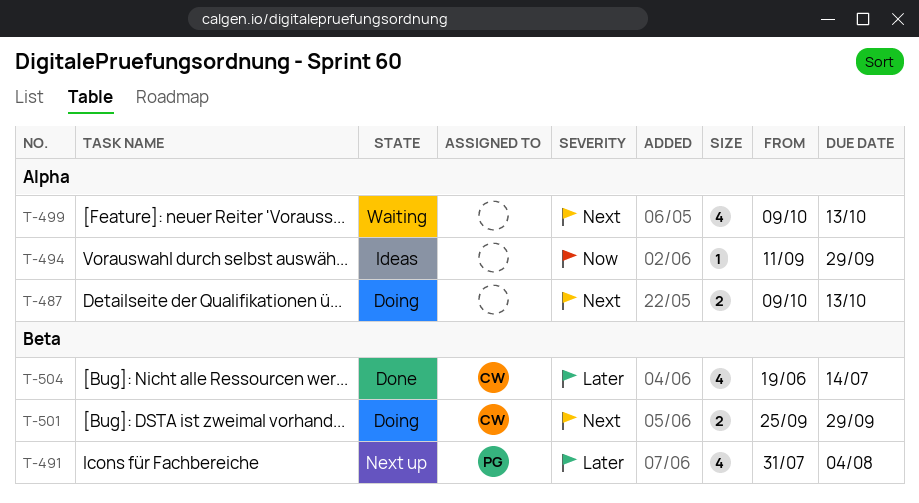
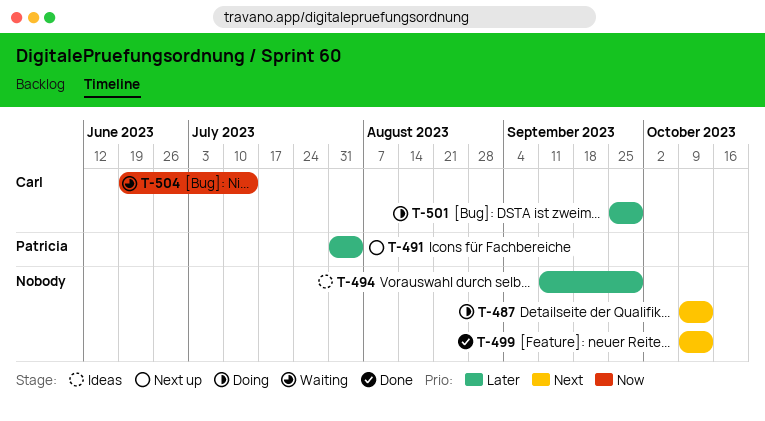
T-494, priority: Now -> Later
T-499, status: Waiting -> Done
T-501, priority: Next -> Later
T-504, status: Done -> Waiting
T-504, priority: Later -> Now

